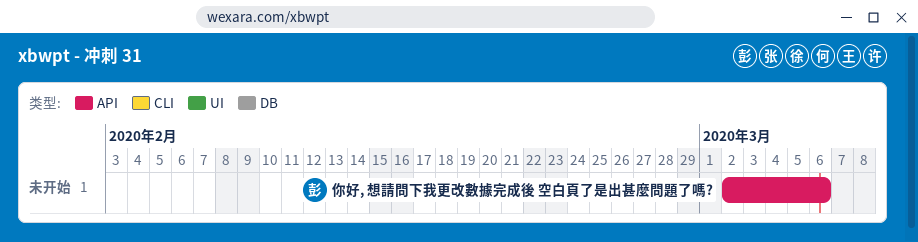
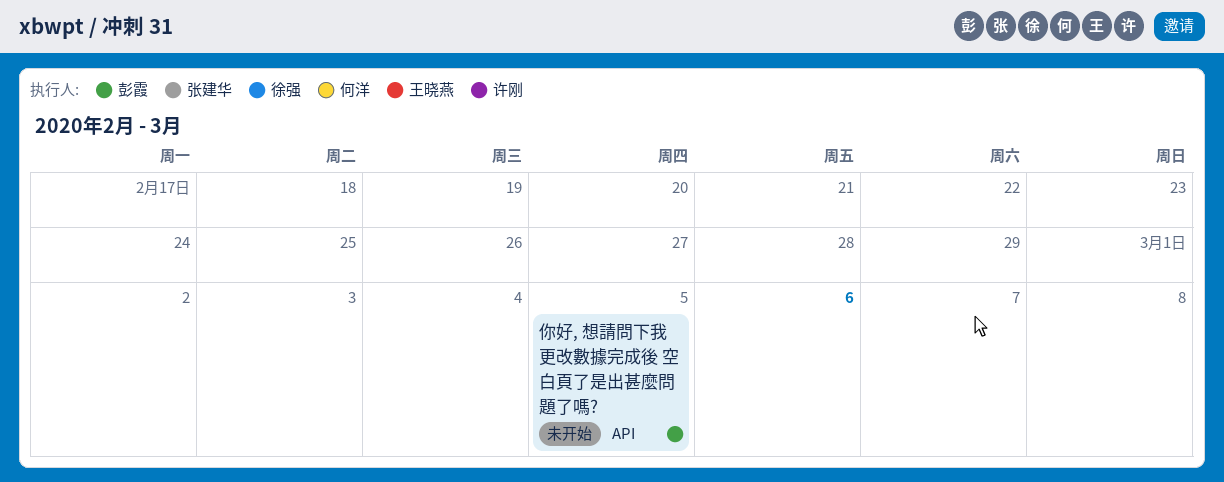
你好, 想請問下我更改數據完成後 空白頁了是出甚麼問題了嗎?, due: Mar 6 -> Mar 5

